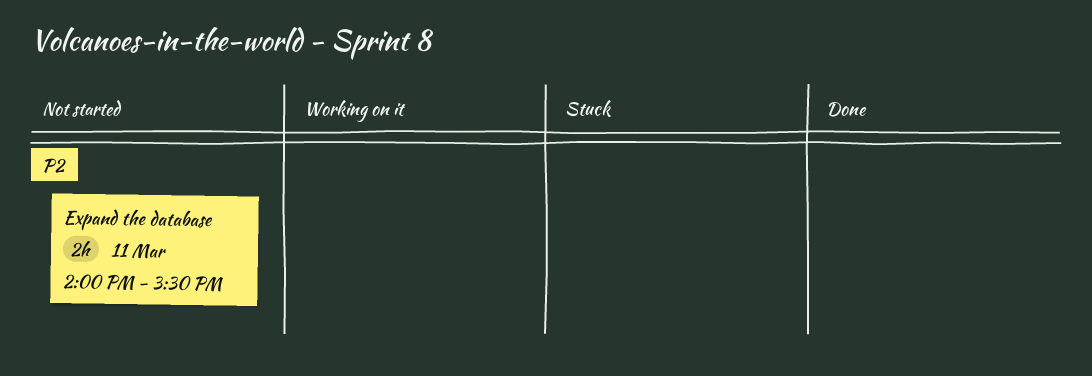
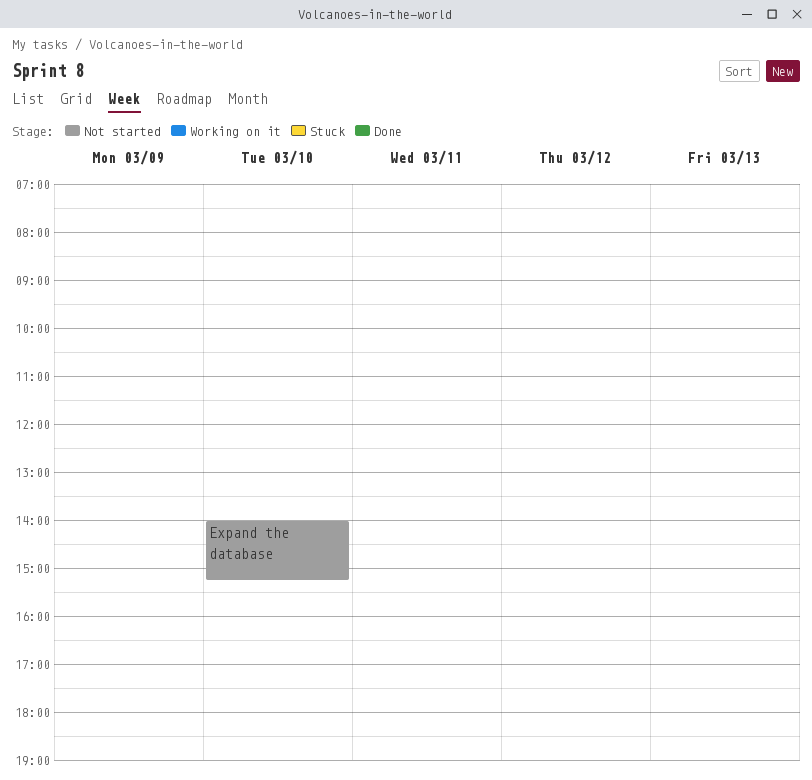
Expand the database, day: Mar 11 -> Mar 10
Expand the database, ends: 15:30 -> 15:15

